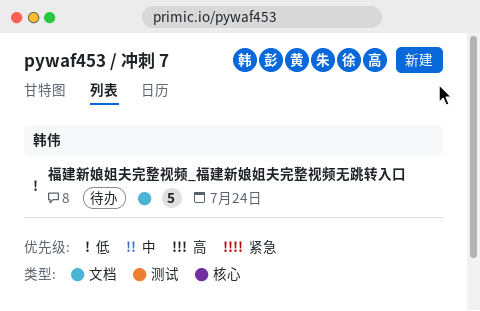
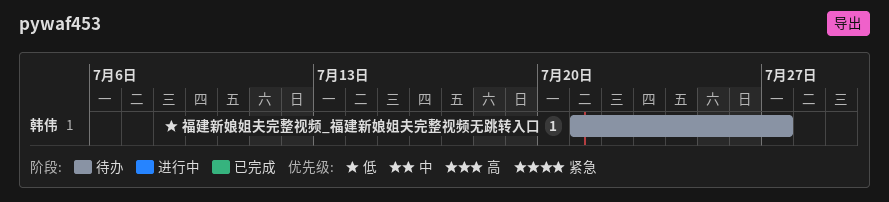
福建新娘姐夫完整视频_福建新娘姐夫完整视频无跳转入口, estimate: 5 -> 1
福建新娘姐夫完整视频_福建新娘姐夫完整视频无跳转入口, due: Jul 24 -> Jul 27

